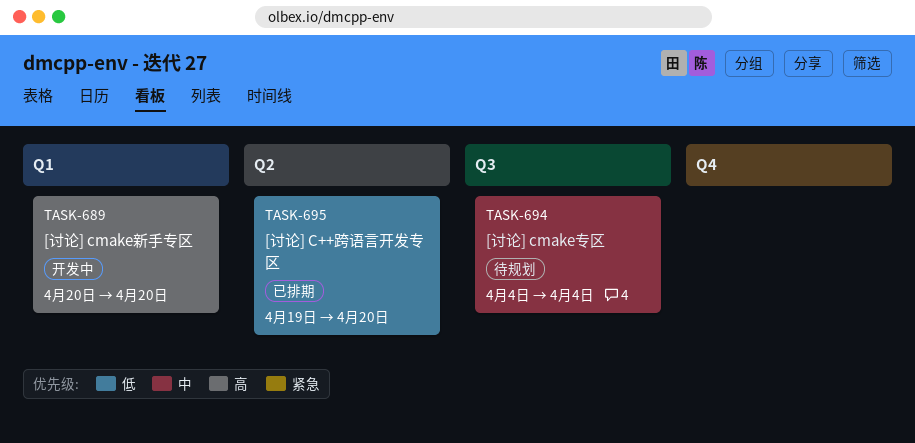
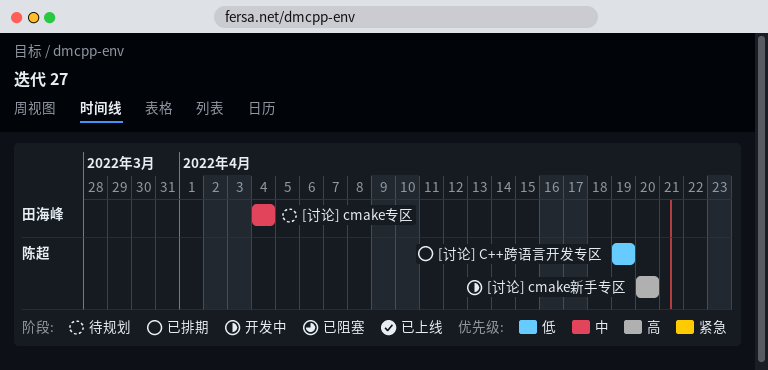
[讨论] C++跨语言开发专区, due: Apr 20 -> Apr 19

